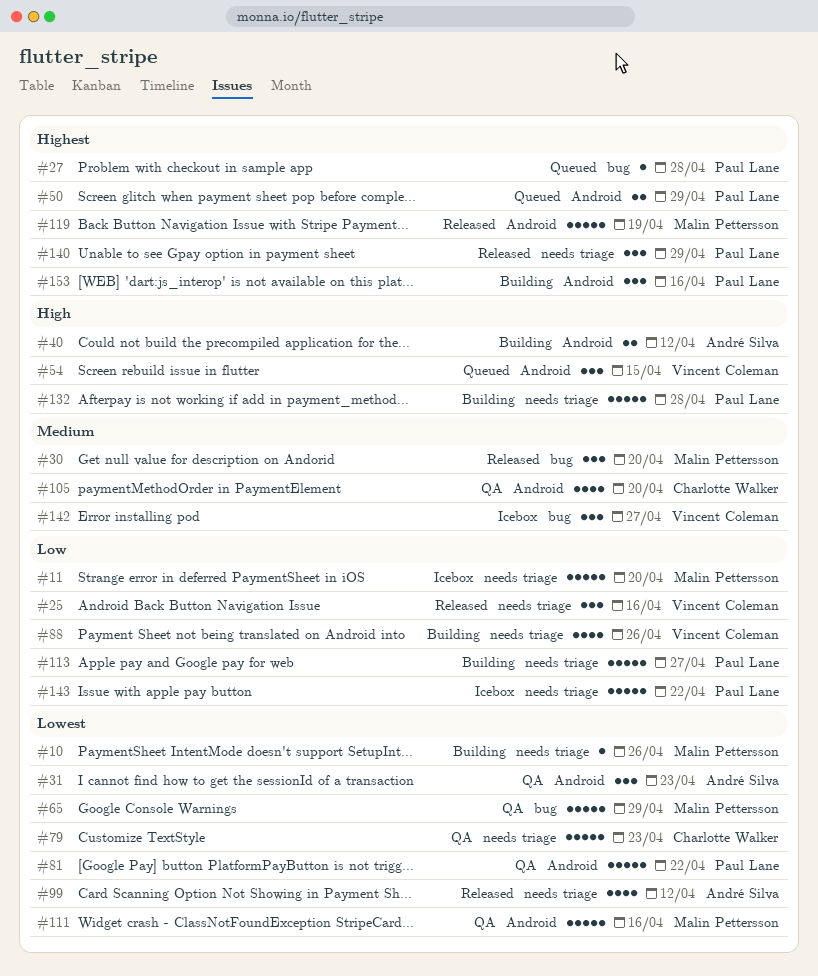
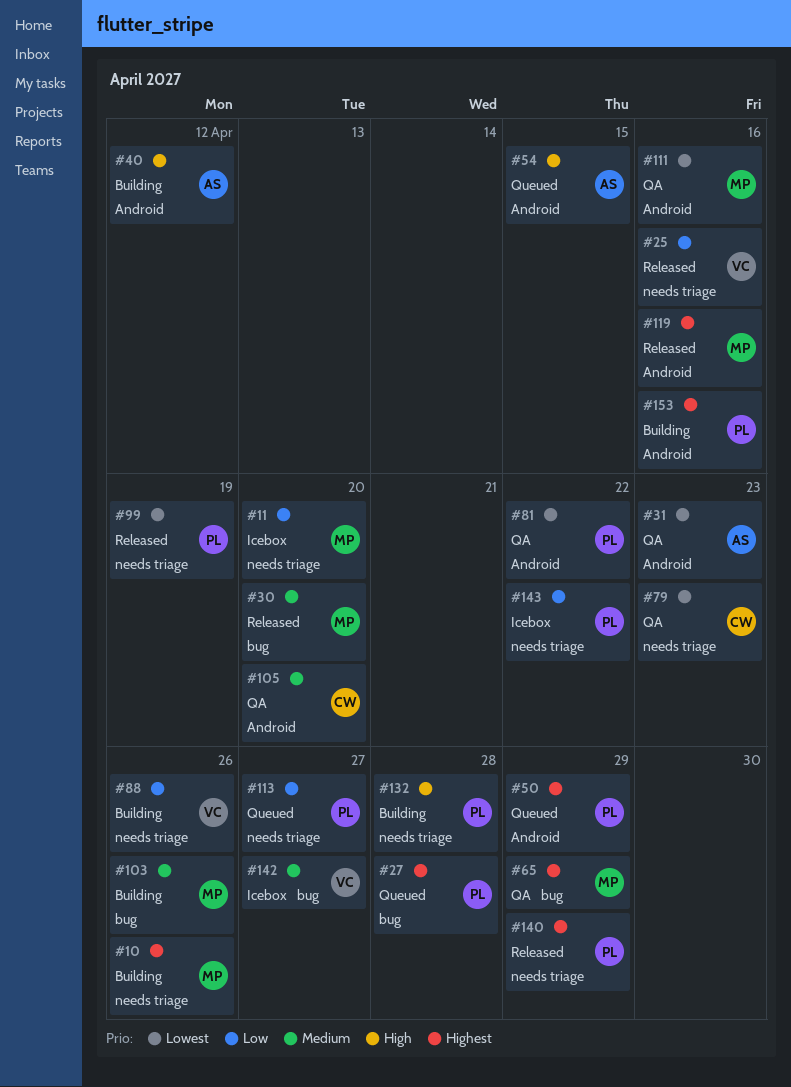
#10, priority: Lowest -> Highest
#54, owner: Vincent Coleman -> André Silva
#65, priority: Lowest -> Highest
#99, owner: André Silva -> Paul Lane
#99, due: Apr 12 -> Apr 19
#103: none -> present
#113, status: Building -> Queued
#119, due: Apr 19 -> Apr 16

